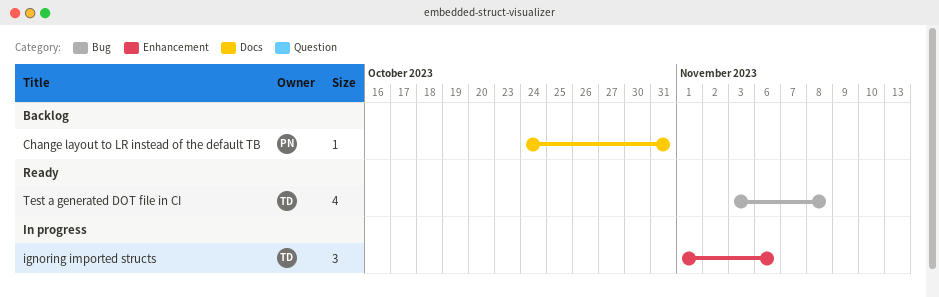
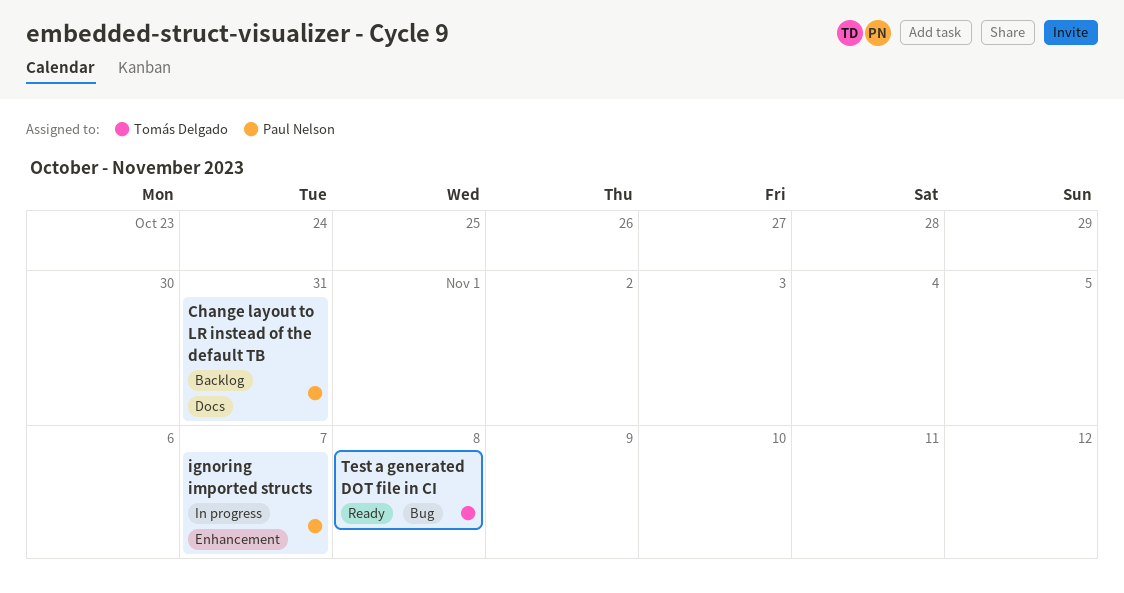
ignoring imported structs, owner: Tomás Delgado -> Paul Nelson
ignoring imported structs, due: Nov 6 -> Nov 7

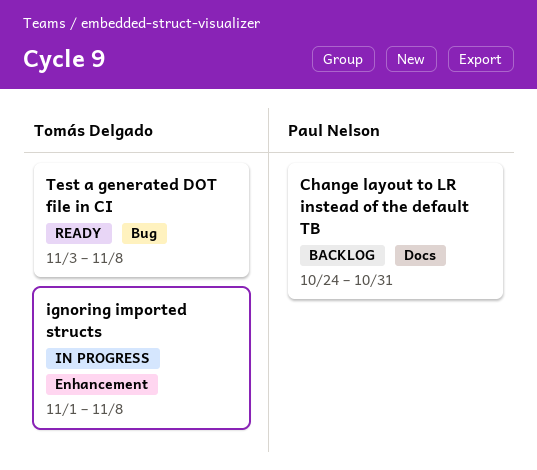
ignoring imported structs, owner: Paul Nelson -> Tomás Delgado
ignoring imported structs, due: Nov 7 -> Nov 8

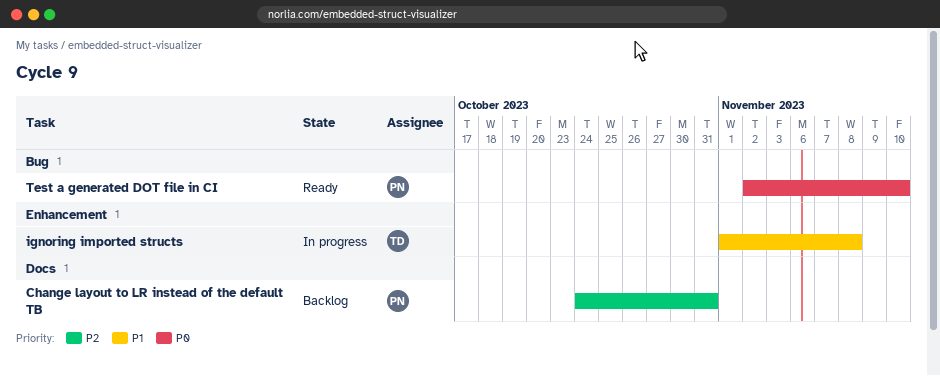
Test a generated DOT file in CI, owner: Tomás Delgado -> Paul Nelson
Test a generated DOT file in CI, start: Nov 3 -> Nov 2
Test a generated DOT file in CI, due: Nov 8 -> Nov 10

